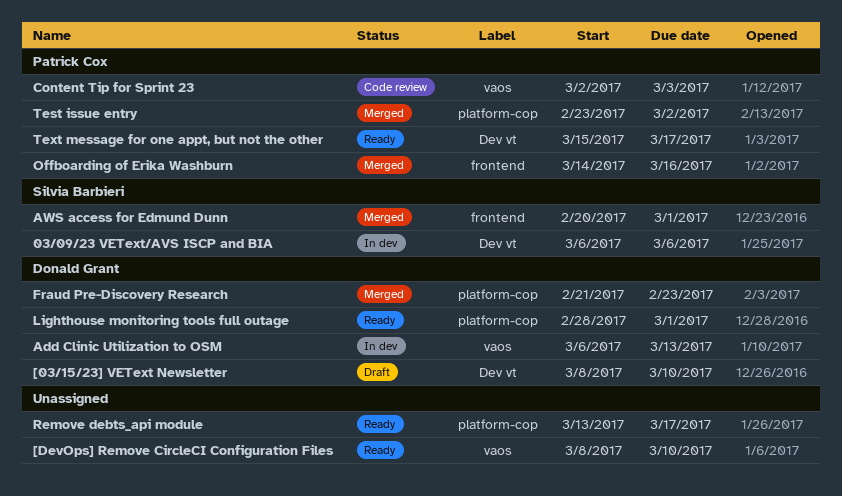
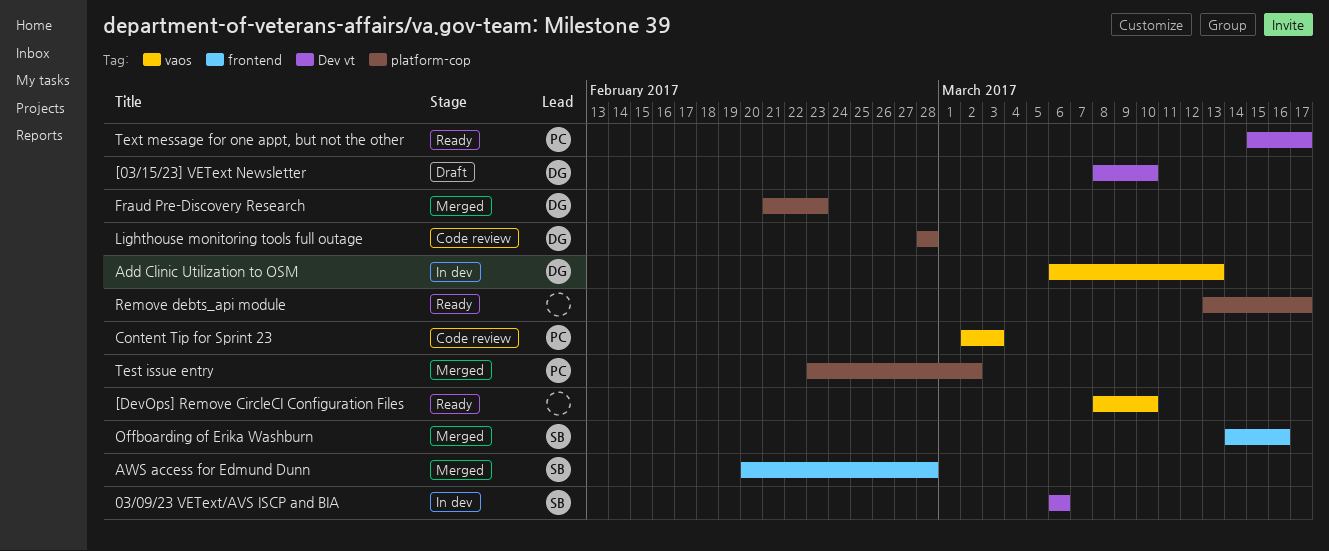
AWS access for Edmund Dunn, due: Mar 1 -> Feb 28
Lighthouse monitoring tools full outage, status: Ready -> Code review
Lighthouse monitoring tools full outage, due: Mar 1 -> Feb 28
Offboarding of Erika Washburn, owner: Patrick Cox -> Silvia Barbieri

